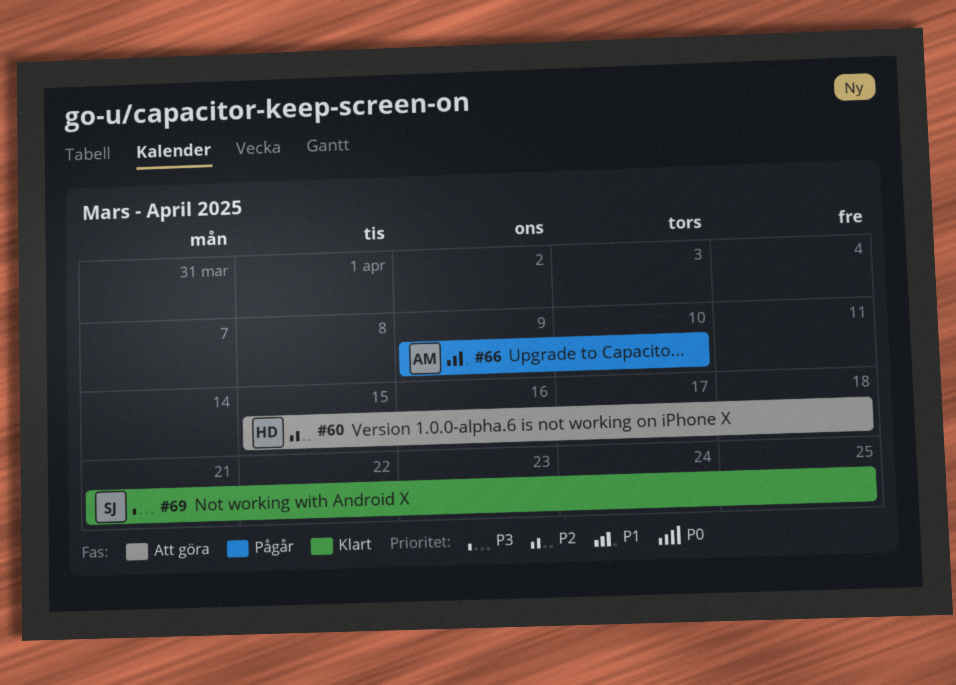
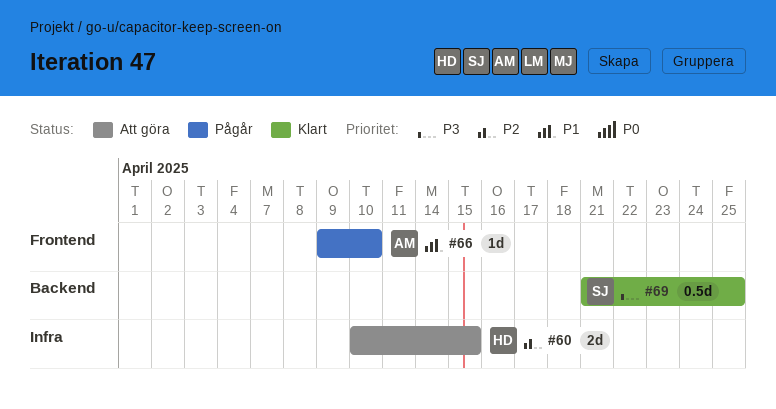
#60, start: Apr 15 -> Apr 10
#60, due: Apr 18 -> Apr 15

